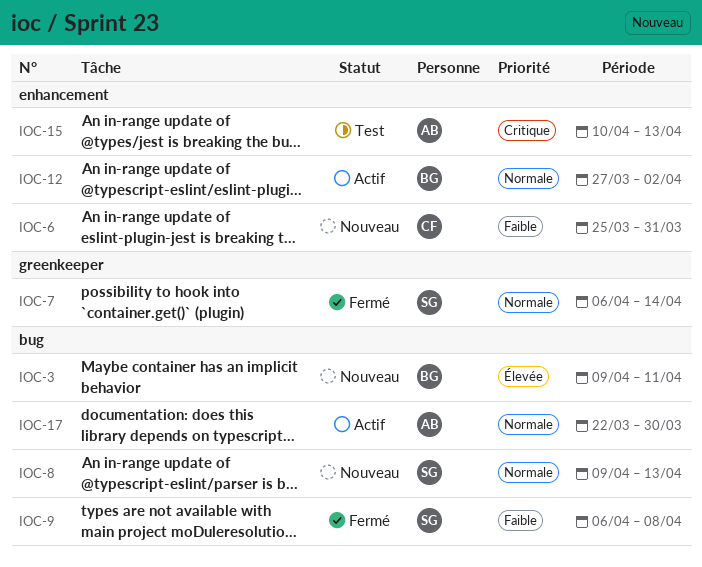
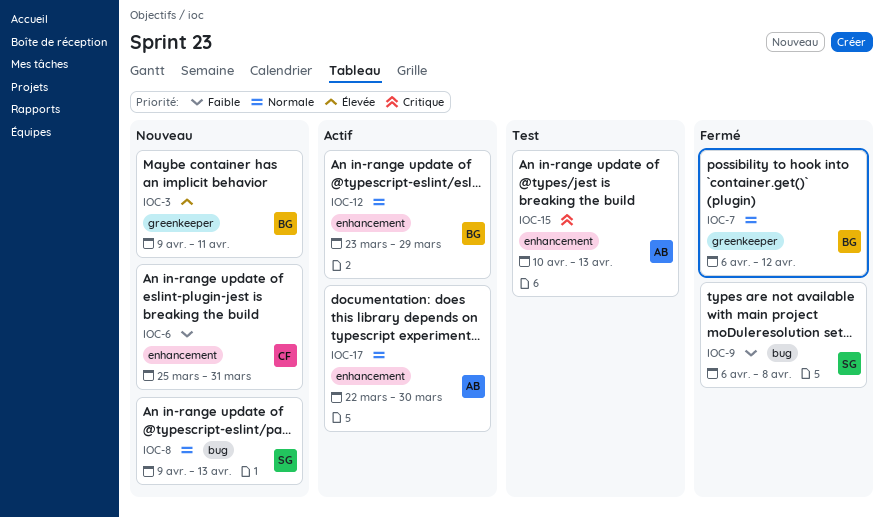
IOC-3, label: bug -> greenkeeper
IOC-7, owner: SG -> BG
IOC-7, due: Apr 14 -> Apr 12
IOC-12, start: Mar 27 -> Mar 23
IOC-12, due: Apr 2 -> Mar 29
IOC-17, label: bug -> enhancement

